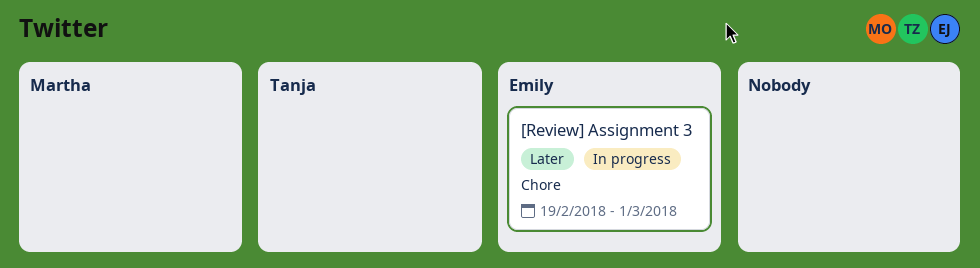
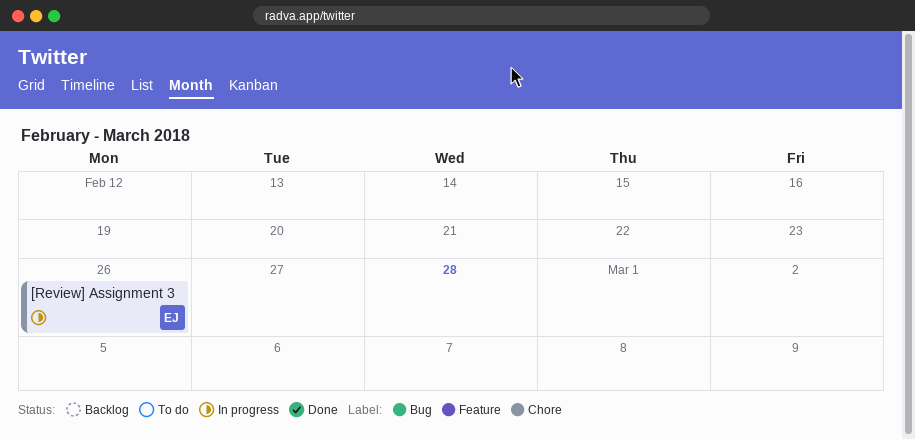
[Review] Assignment 3, due: Mar 1 -> Feb 26

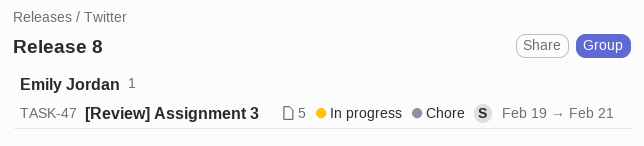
[Review] Assignment 3, due: Feb 26 -> Feb 21

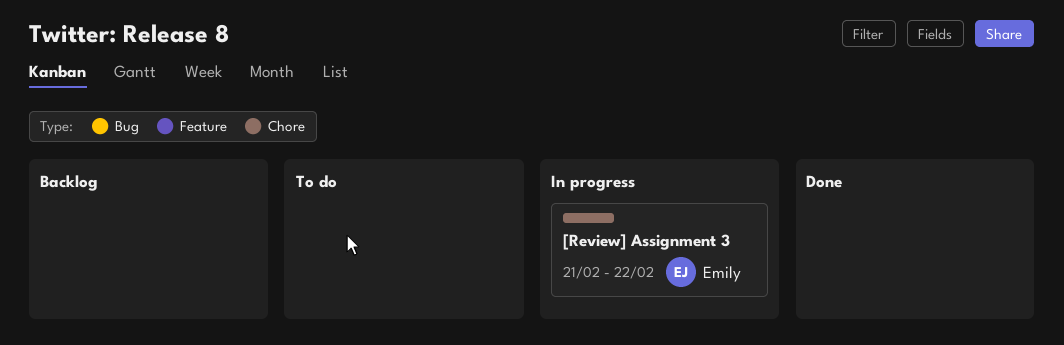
[Review] Assignment 3, start: Feb 19 -> Feb 21
[Review] Assignment 3, due: Feb 21 -> Feb 22

